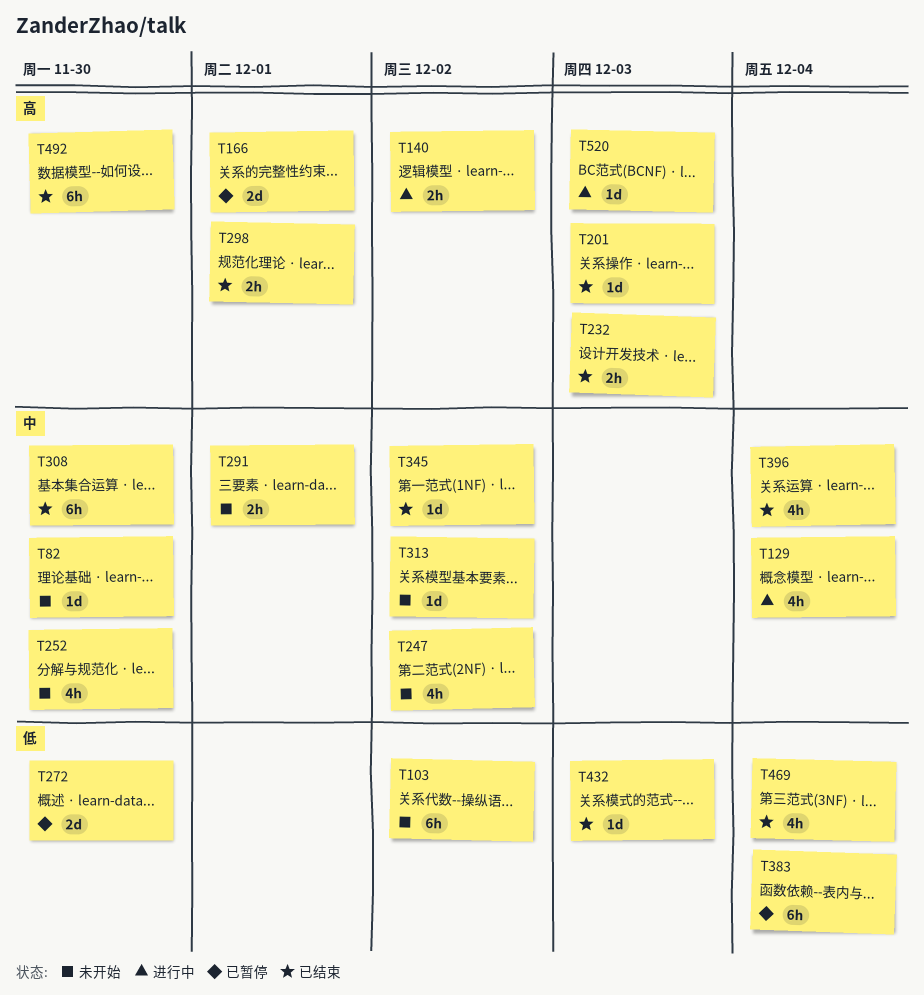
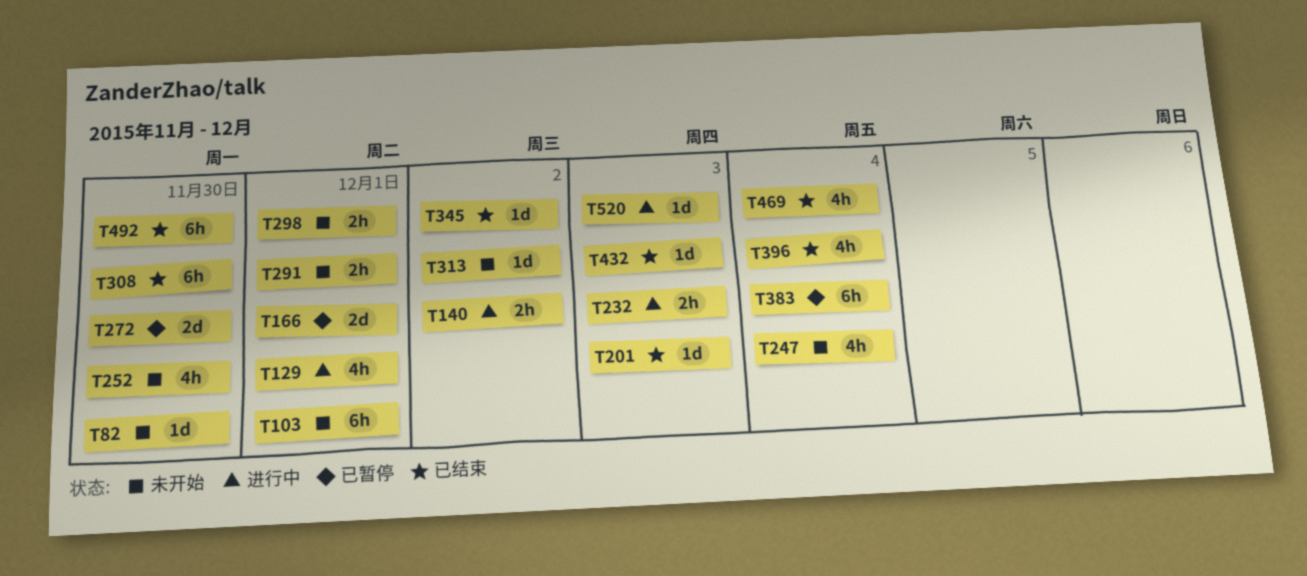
T103, due: Dec 2 -> Dec 1
T129, due: Dec 4 -> Dec 1
T232, status: 已结束 -> 进行中
T247, due: Dec 2 -> Dec 4
T298, status: 已结束 -> 未开始

